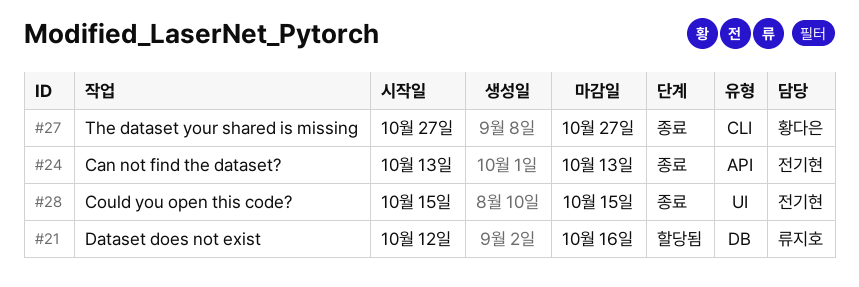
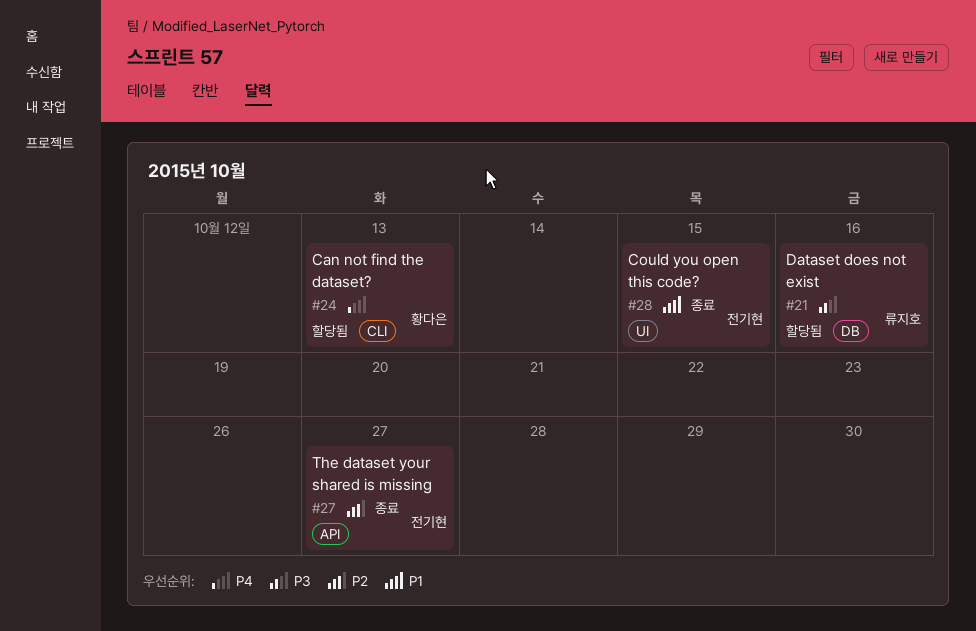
#24, status: 종료 -> 할당됨
#24, owner: 전기현 -> 황다은
#24, label: API -> CLI
#27, owner: 황다은 -> 전기현
#27, label: CLI -> API

